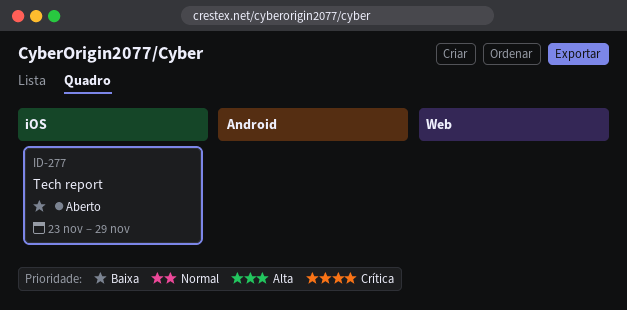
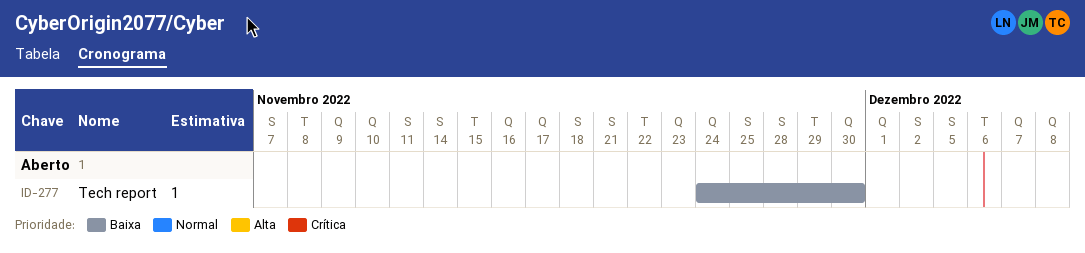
ID-277, start: Nov 23 -> Nov 24
ID-277, due: Nov 29 -> Nov 30

